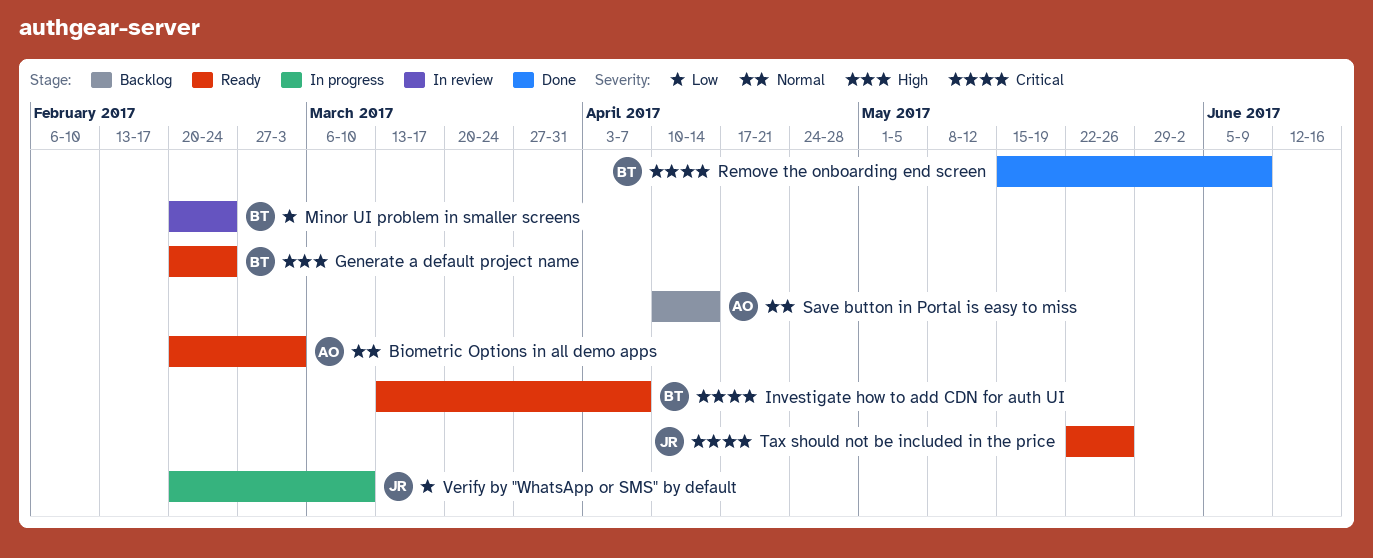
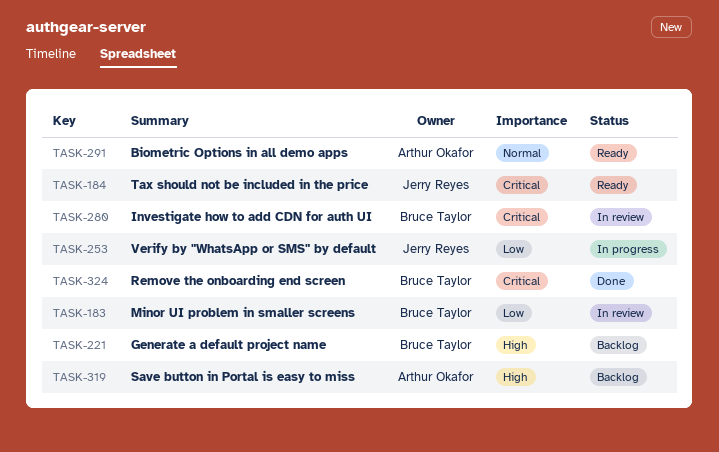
Generate a default project name, status: Ready -> Backlog
Investigate how to add CDN for auth UI, status: Ready -> In review
Save button in Portal is easy to miss, priority: Normal -> High

